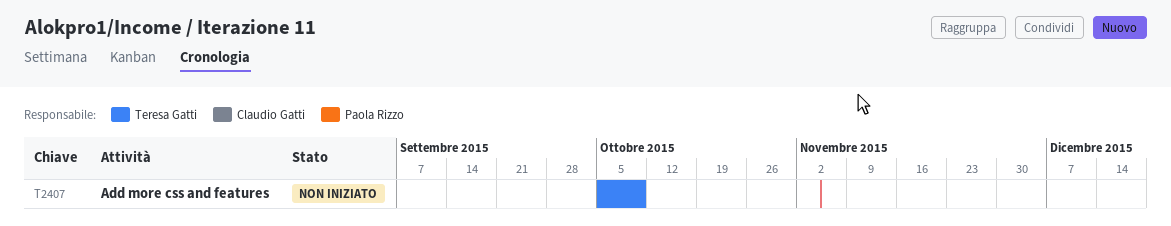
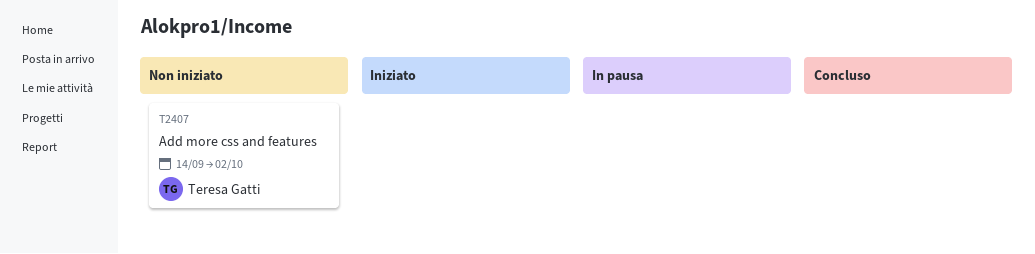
T2407, start: Oct 5 -> Sep 14
T2407, due: Oct 9 -> Oct 2

